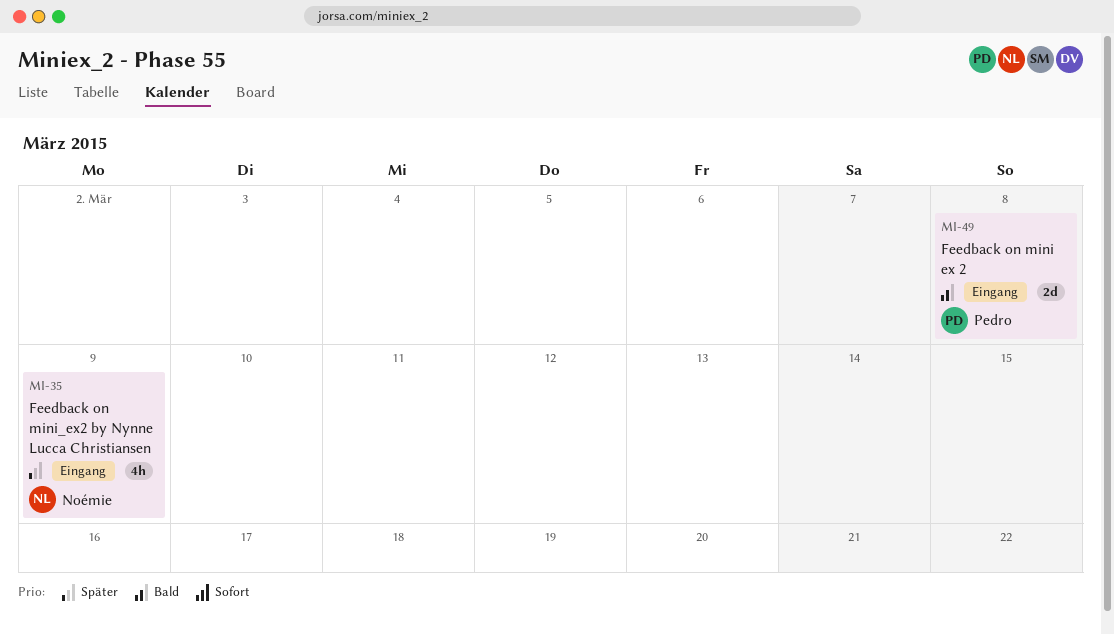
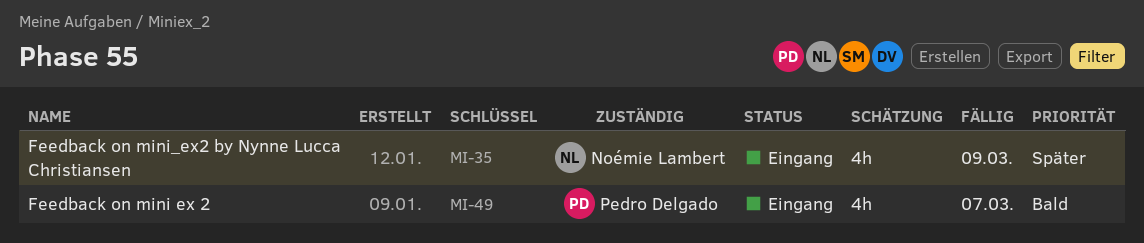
MI-49, estimate: 2d -> 4h
MI-49, due: Mar 8 -> Mar 7

